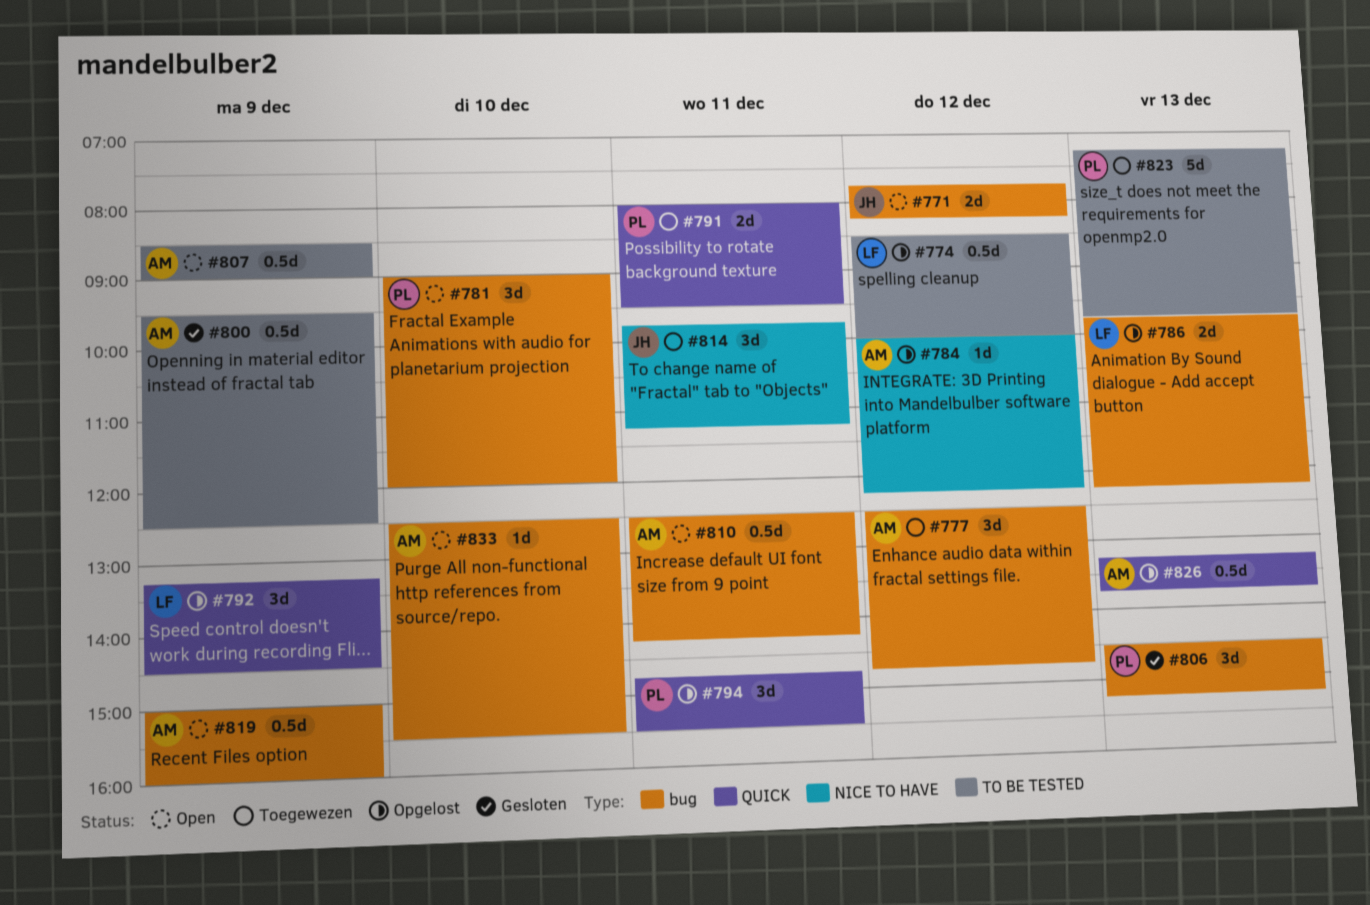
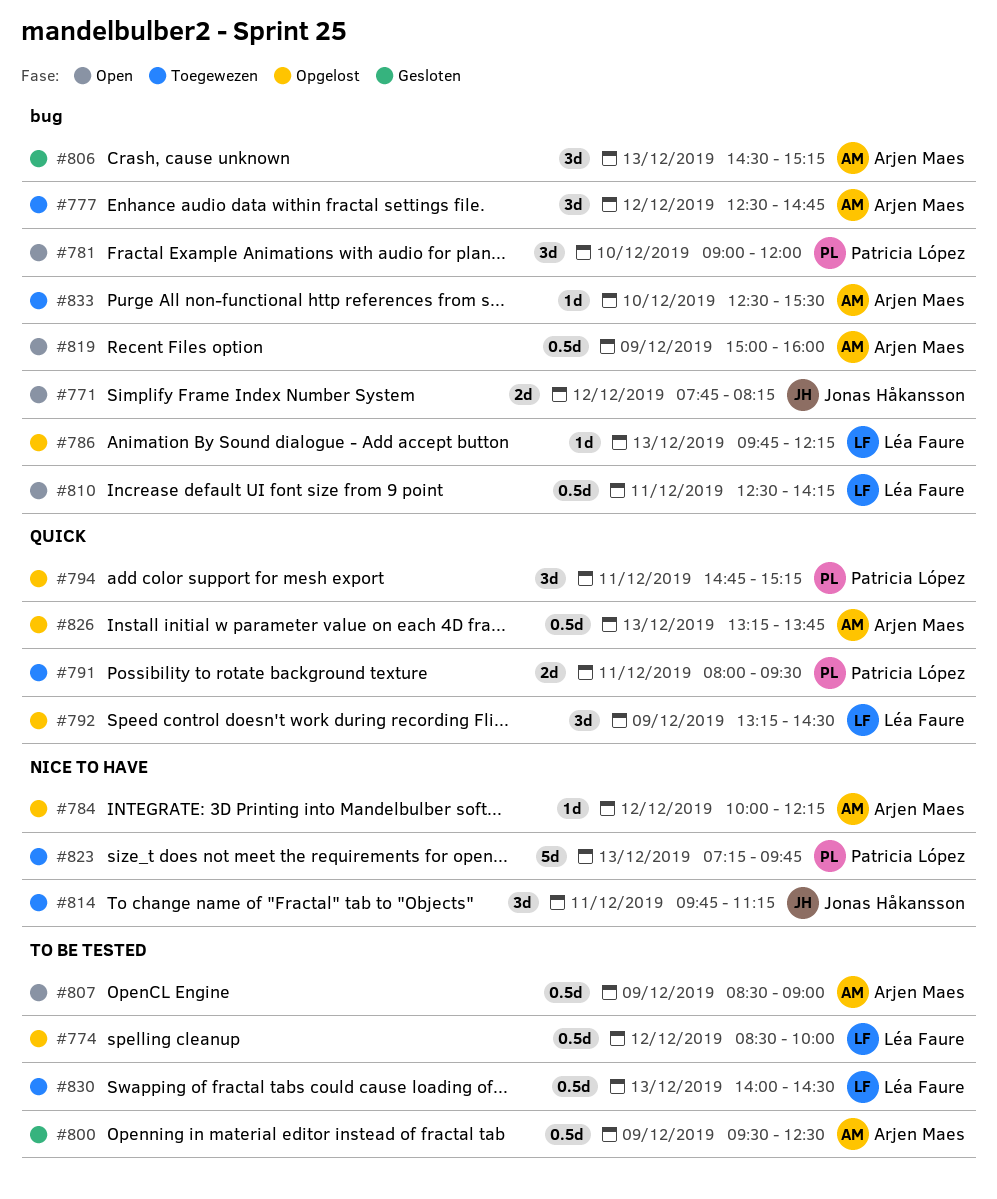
#786, estimate: 2d -> 1d
#794, ends: 15:30 -> 15:15
#806, owner: Patricia López -> Arjen Maes
#810, owner: Arjen Maes -> Léa Faure
#823, label: TO BE TESTED -> NICE TO HAVE
#830: none -> present
#833, status: Open -> Toegewezen

